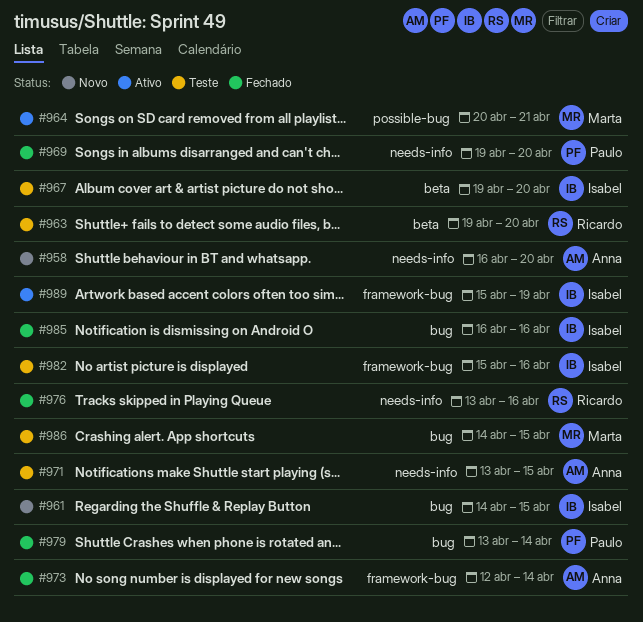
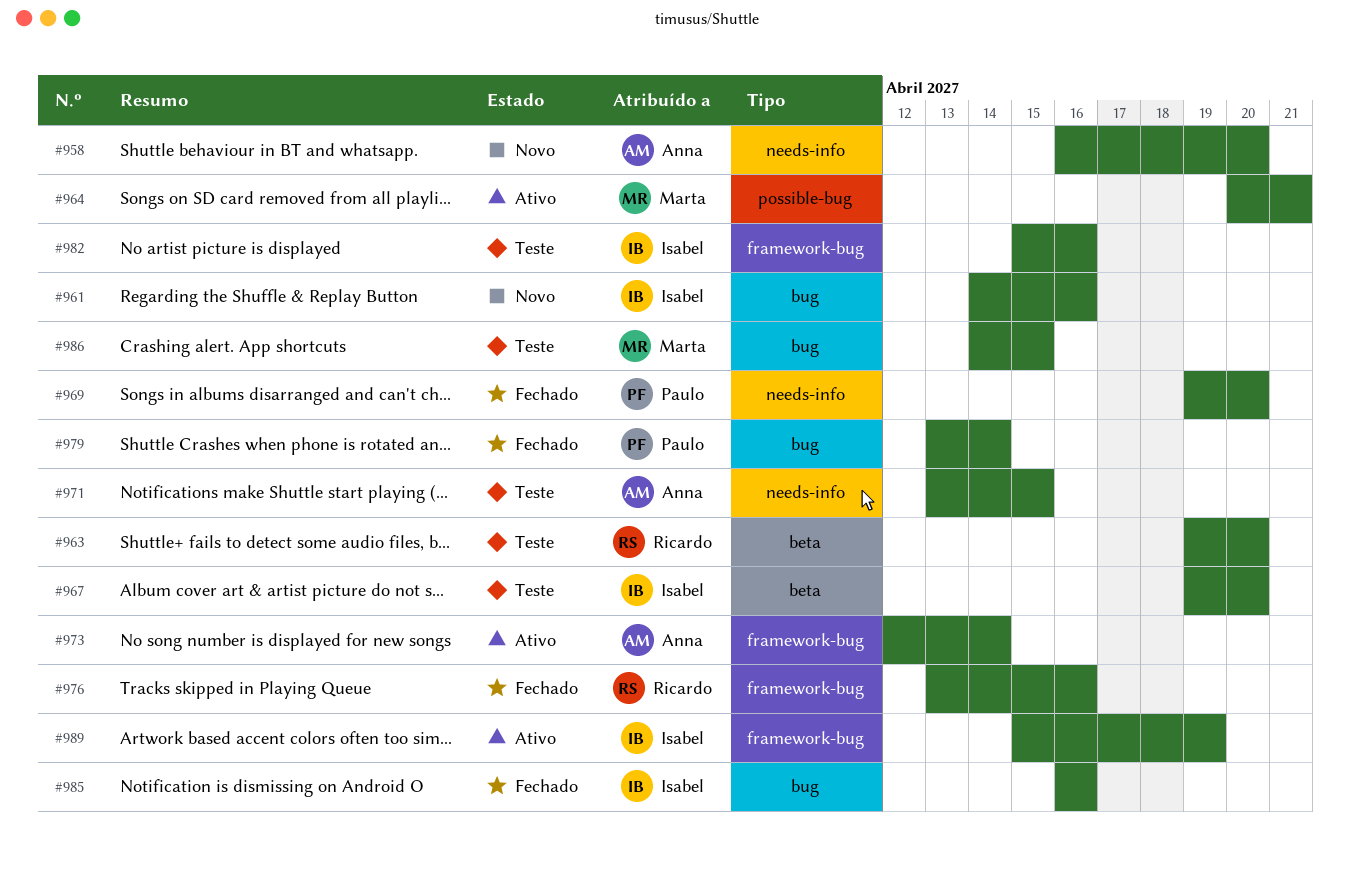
#961, due: Apr 15 -> Apr 16
#973, status: Fechado -> Ativo
#976, label: needs-info -> framework-bug

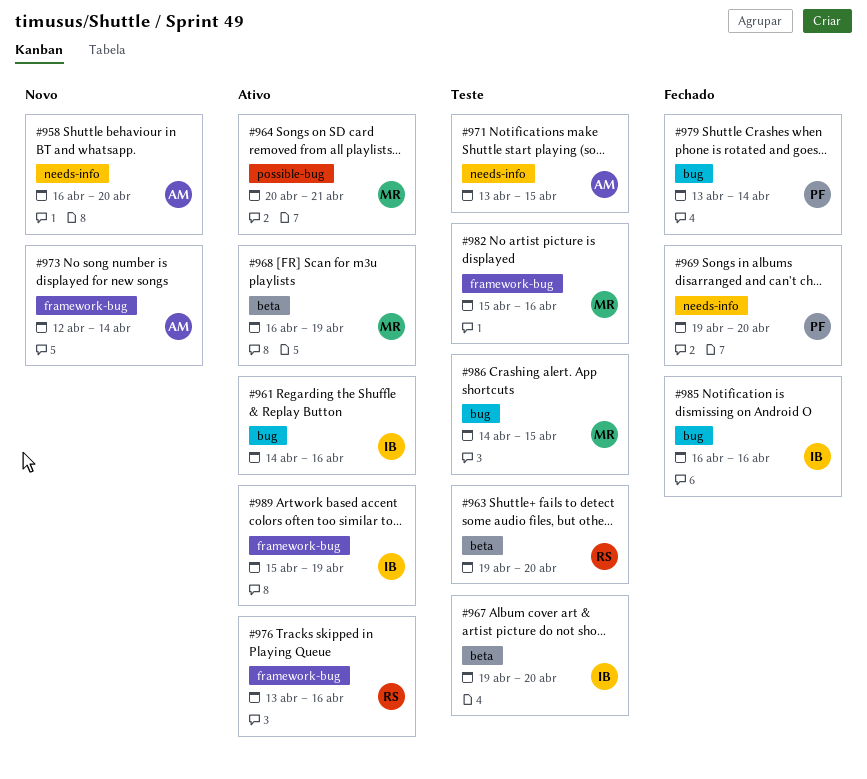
#961, status: Novo -> Ativo
#968: none -> present
#973, status: Ativo -> Novo
#976, status: Fechado -> Ativo
#982, owner: Isabel -> Marta

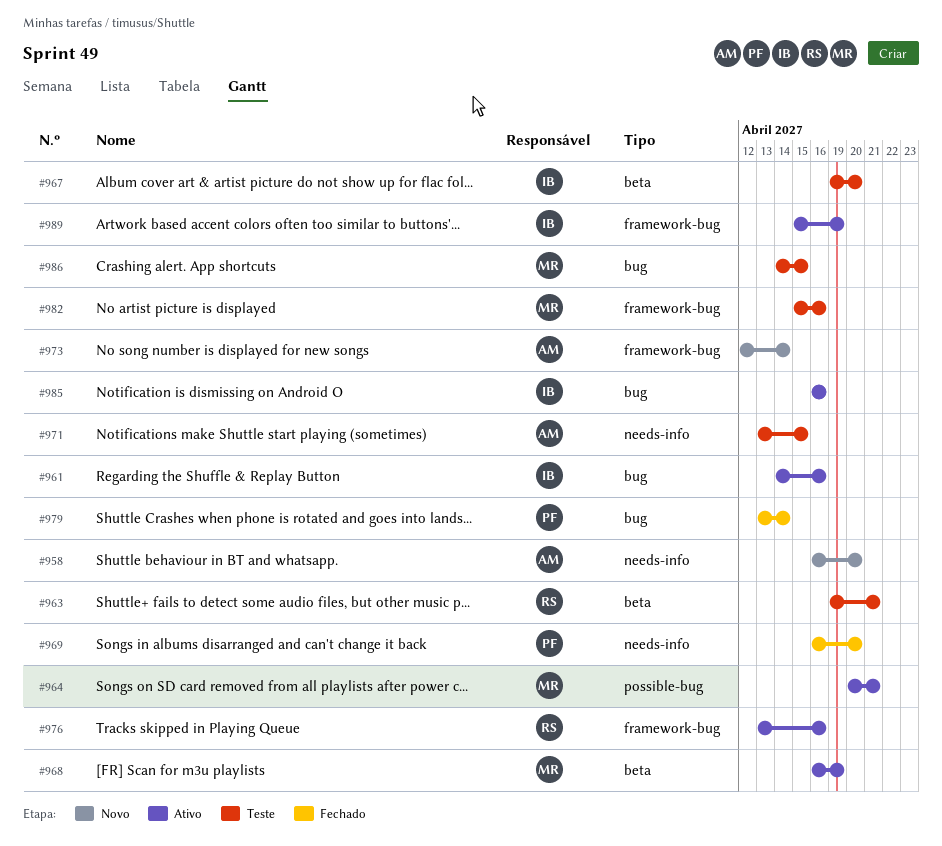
#963, due: Apr 20 -> Apr 21
#969, start: Apr 19 -> Apr 16
#985, status: Fechado -> Ativo

